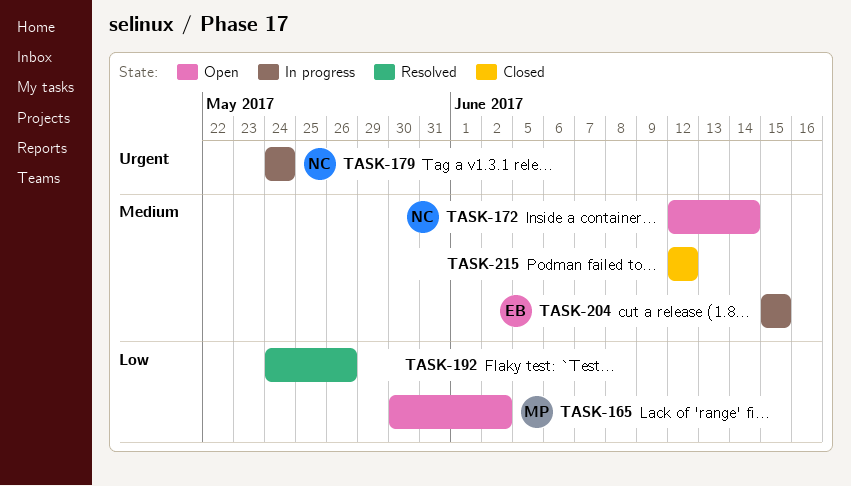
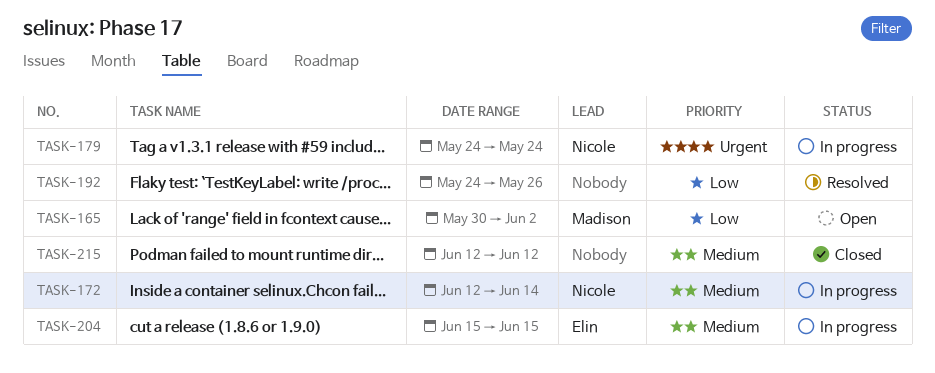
TASK-172, status: Open -> In progress

